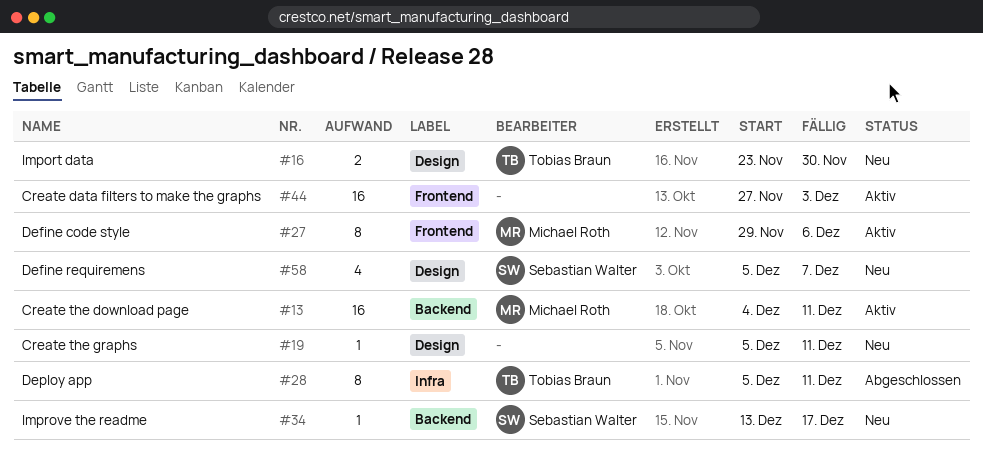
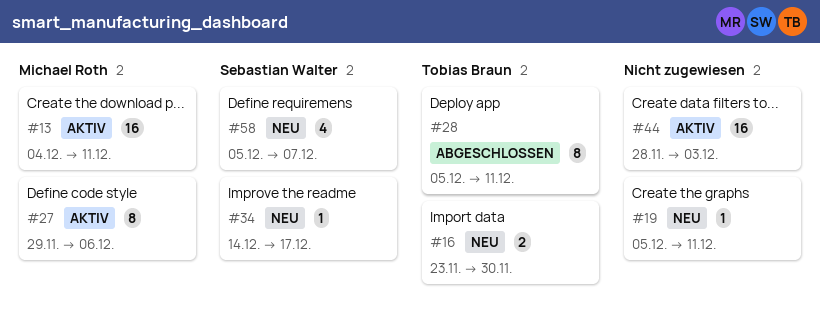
#34, start: Dec 13 -> Dec 14
#44, start: Nov 27 -> Nov 28

